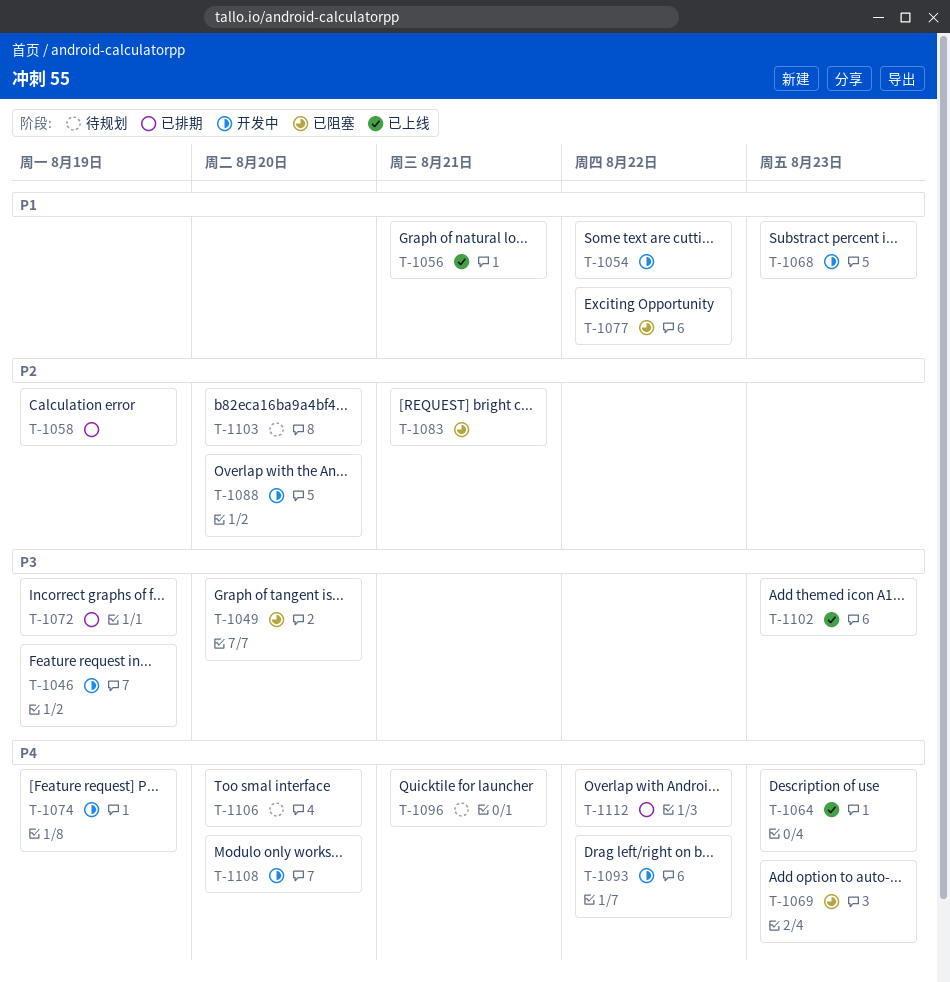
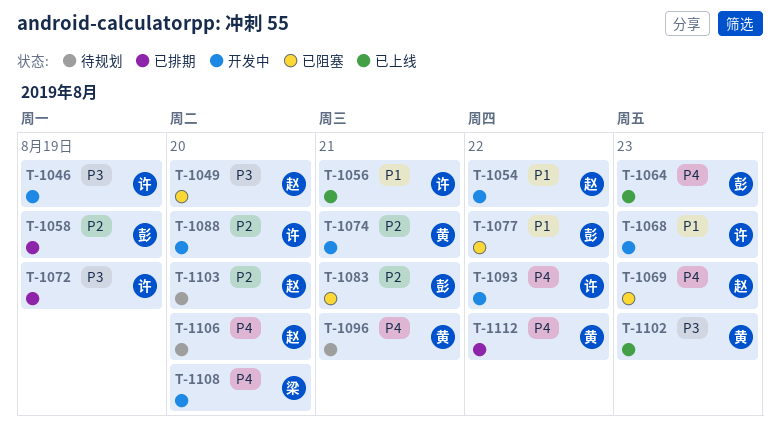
T-1074, priority: P4 -> P2
T-1074, due: Aug 19 -> Aug 21

